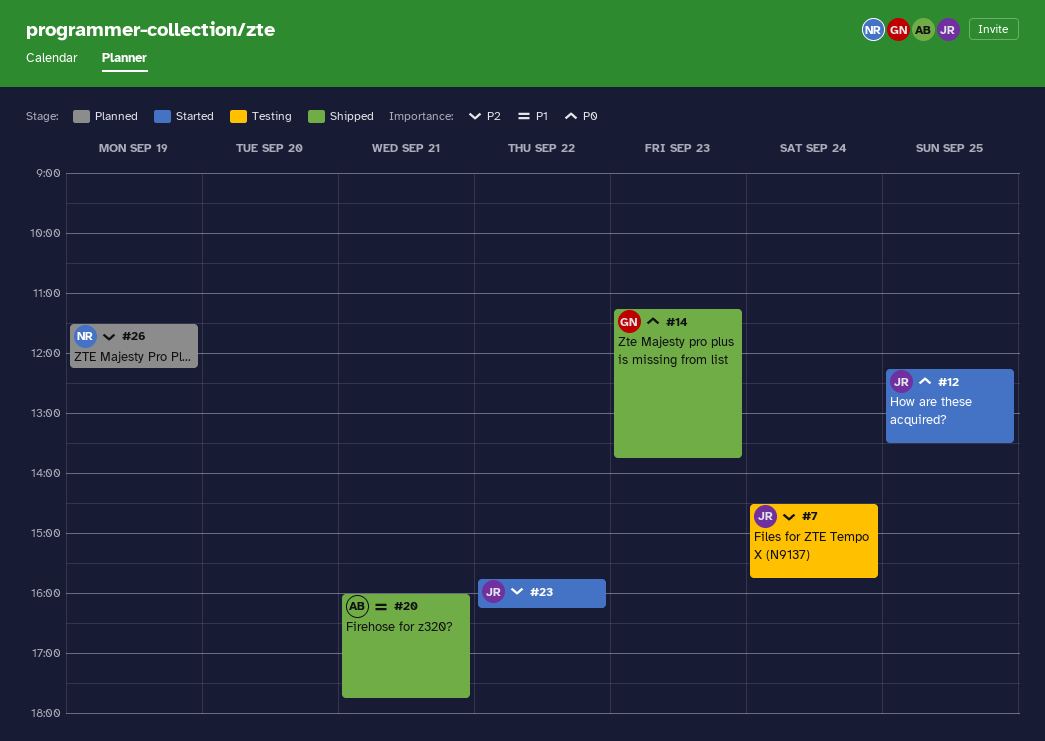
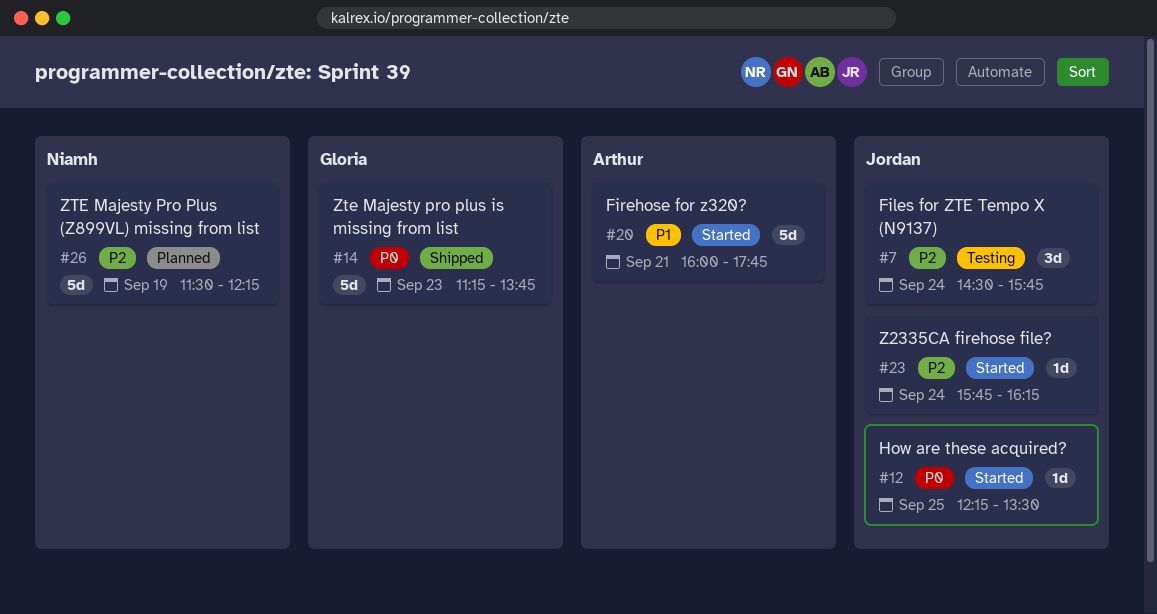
#20, status: Shipped -> Started
#23, day: Sep 22 -> Sep 24

